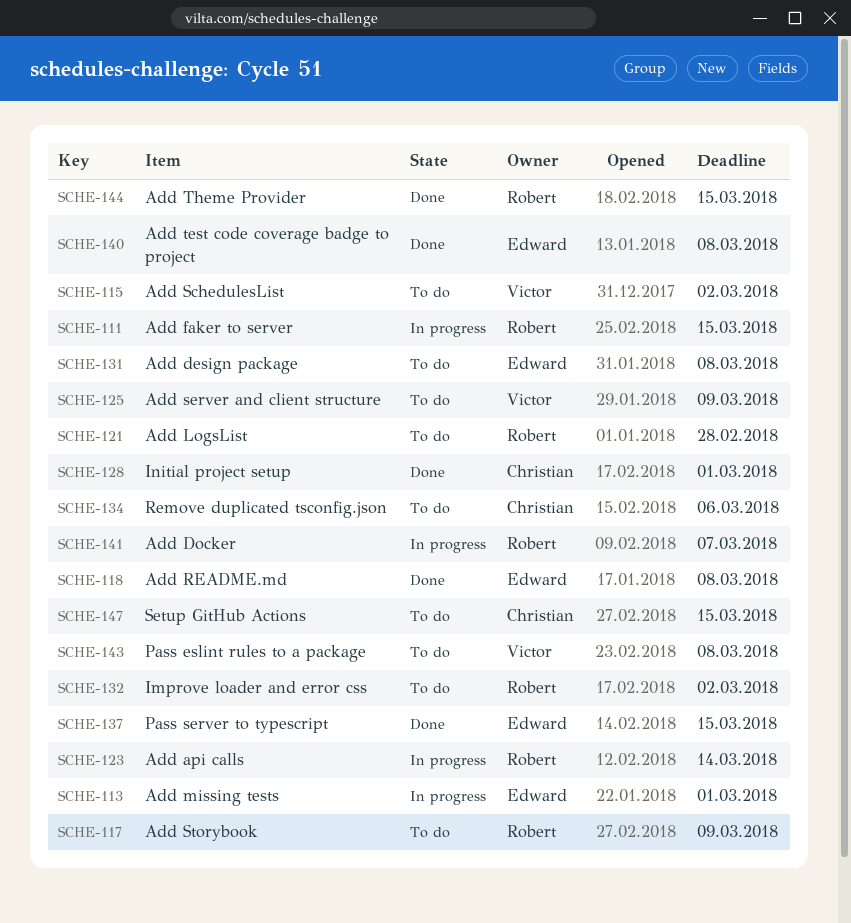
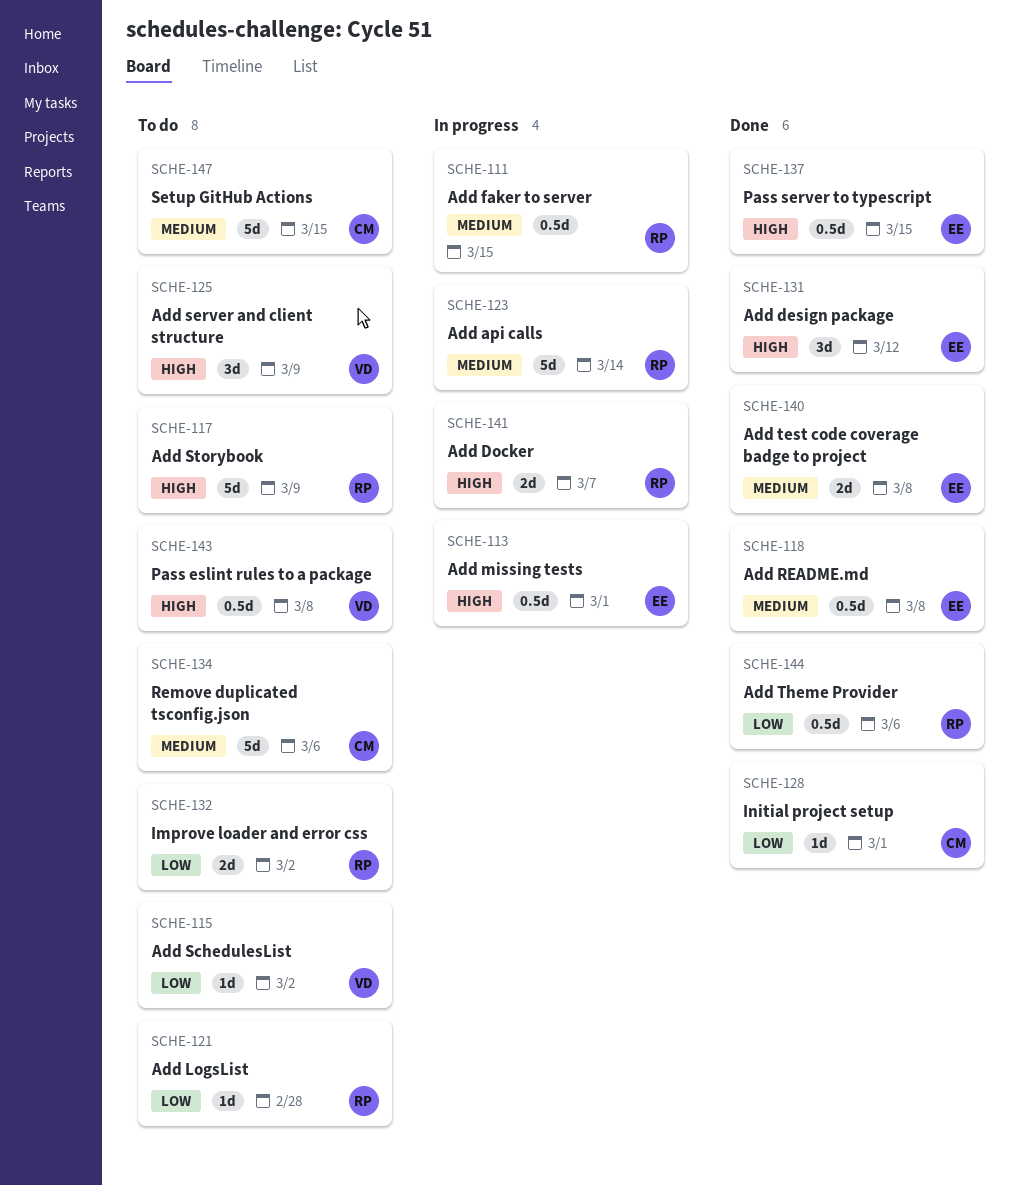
SCHE-131, status: To do -> Done
SCHE-131, due: Mar 8 -> Mar 12
SCHE-144, due: Mar 15 -> Mar 6

